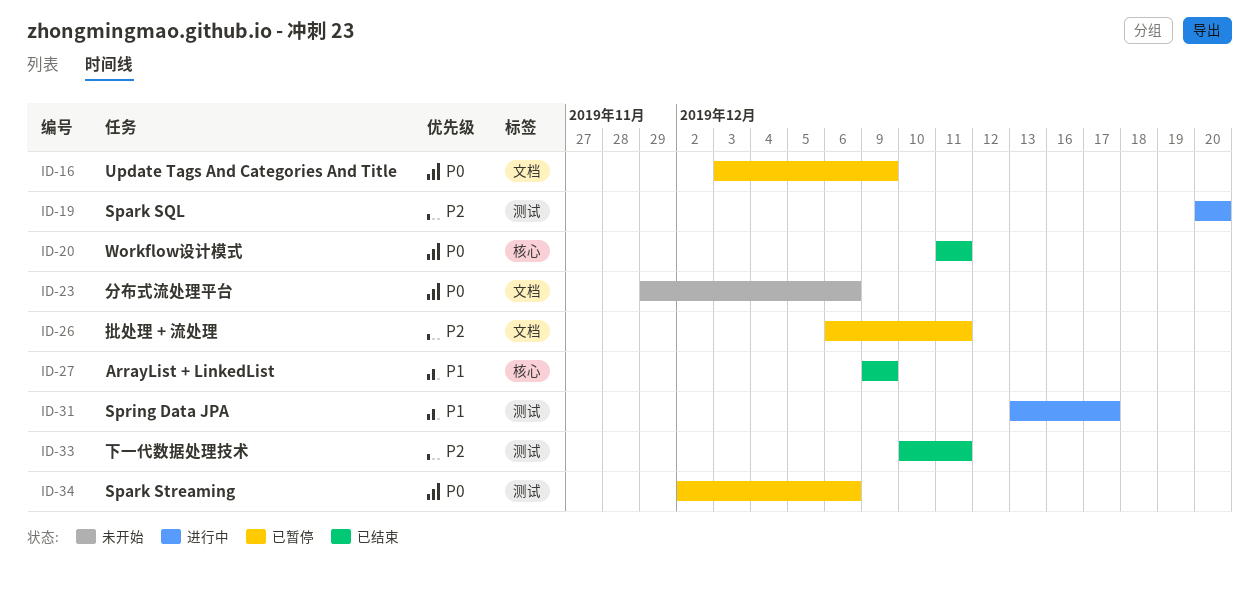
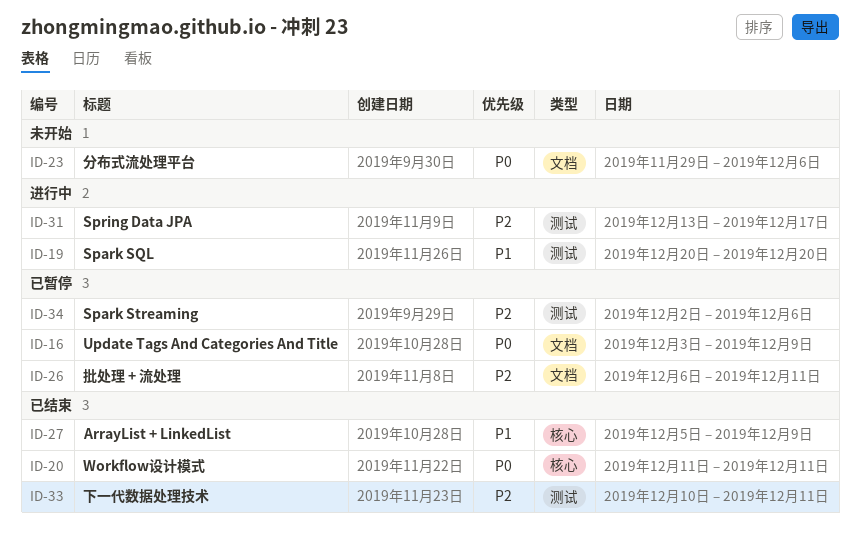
ID-19, priority: P2 -> P1
ID-27, start: Dec 9 -> Dec 5
ID-31, priority: P1 -> P2
ID-34, priority: P0 -> P2

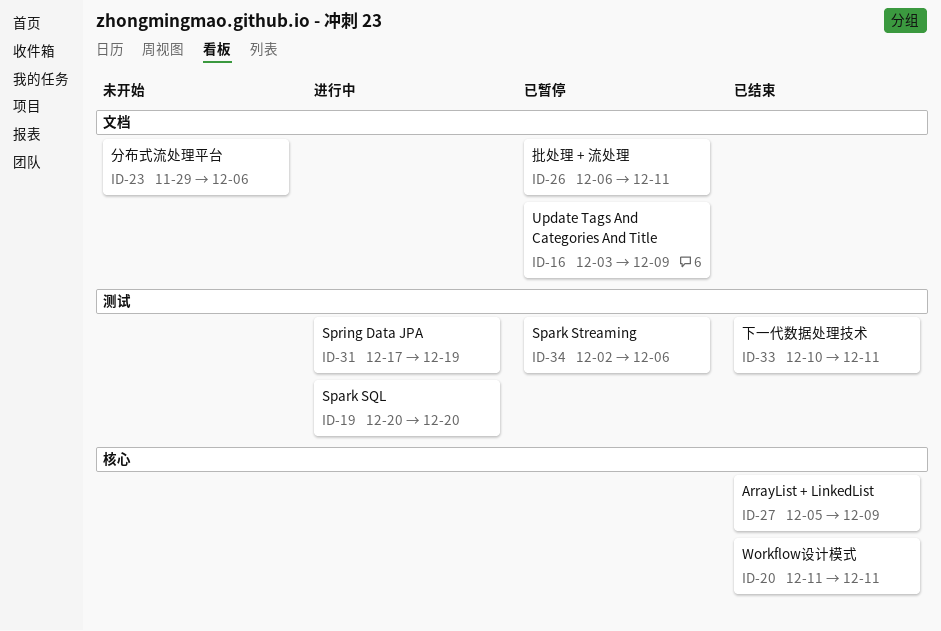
ID-31, start: Dec 13 -> Dec 17
ID-31, due: Dec 17 -> Dec 19

